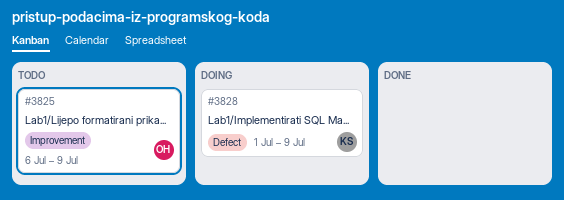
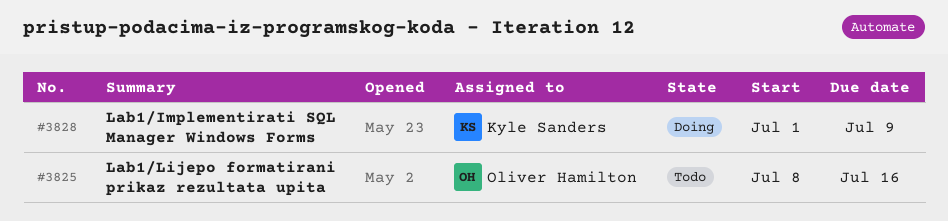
#3825, start: Jul 6 -> Jul 8
#3825, due: Jul 9 -> Jul 16

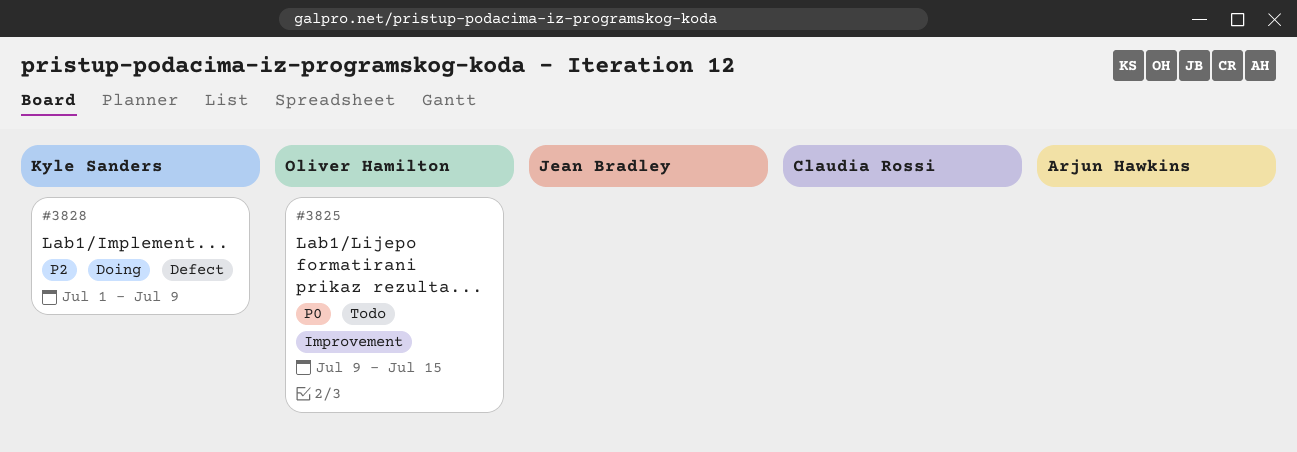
#3825, start: Jul 8 -> Jul 9
#3825, due: Jul 16 -> Jul 15

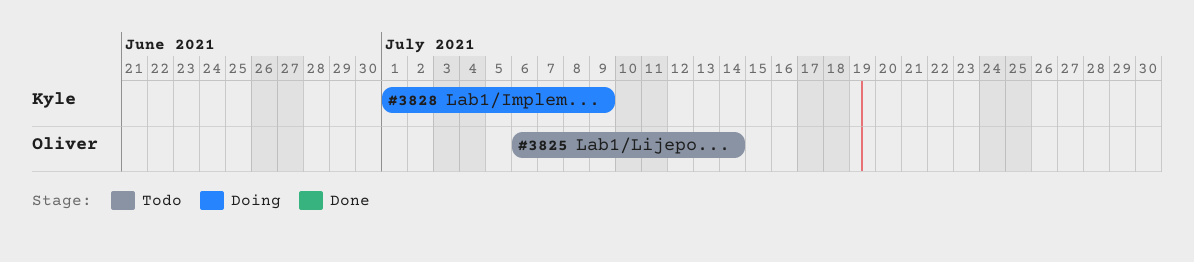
#3825, start: Jul 9 -> Jul 6
#3825, due: Jul 15 -> Jul 14

